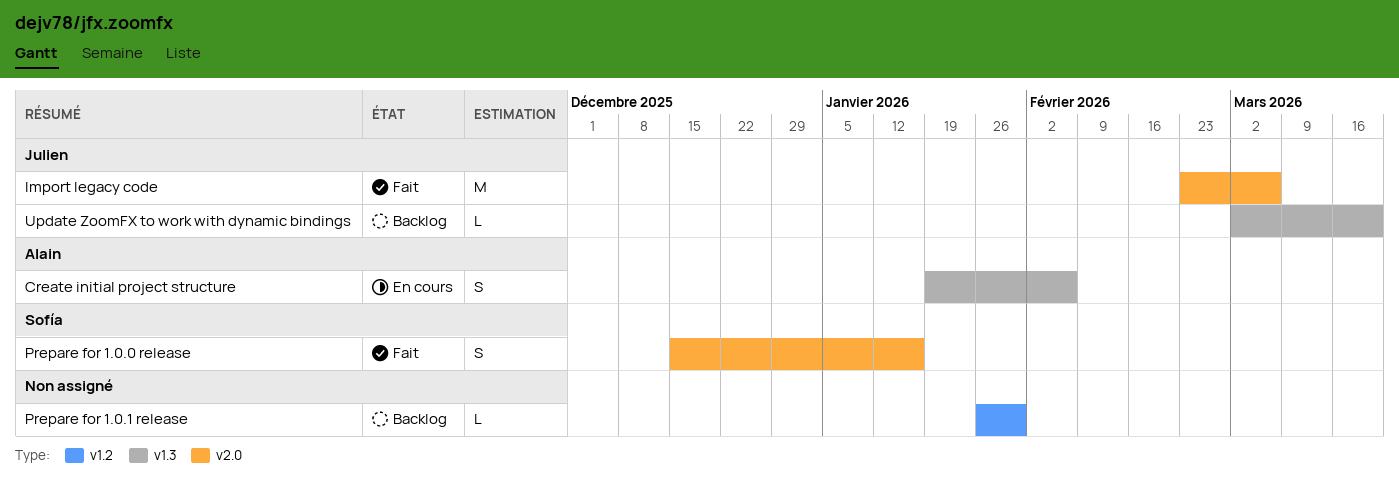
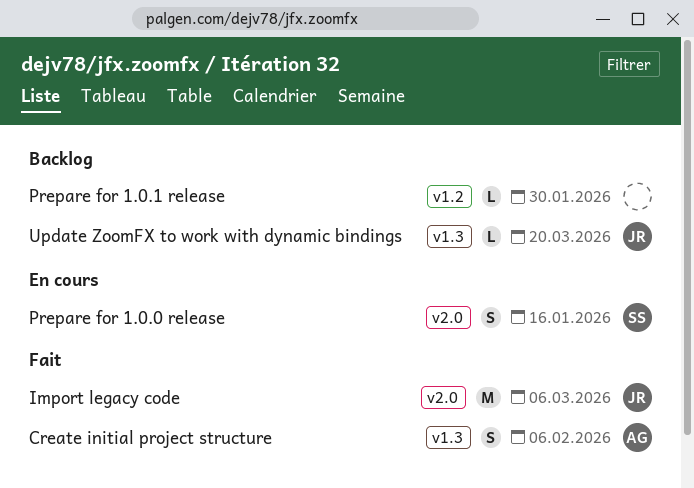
Create initial project structure, status: En cours -> Fait
Prepare for 1.0.0 release, status: Fait -> En cours

